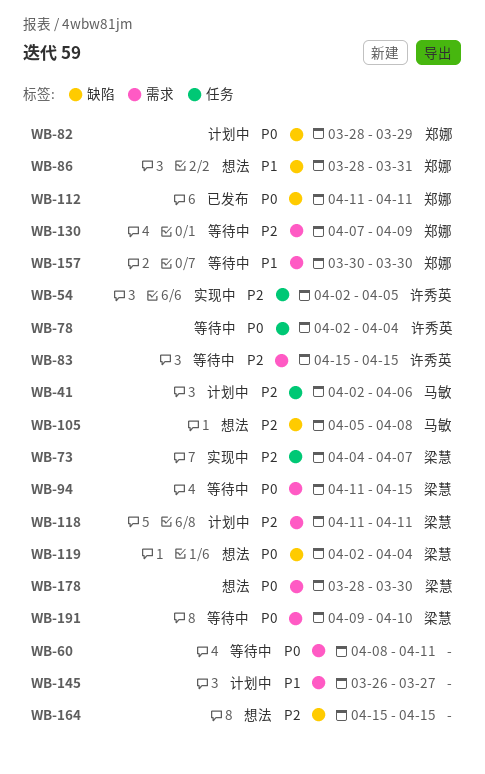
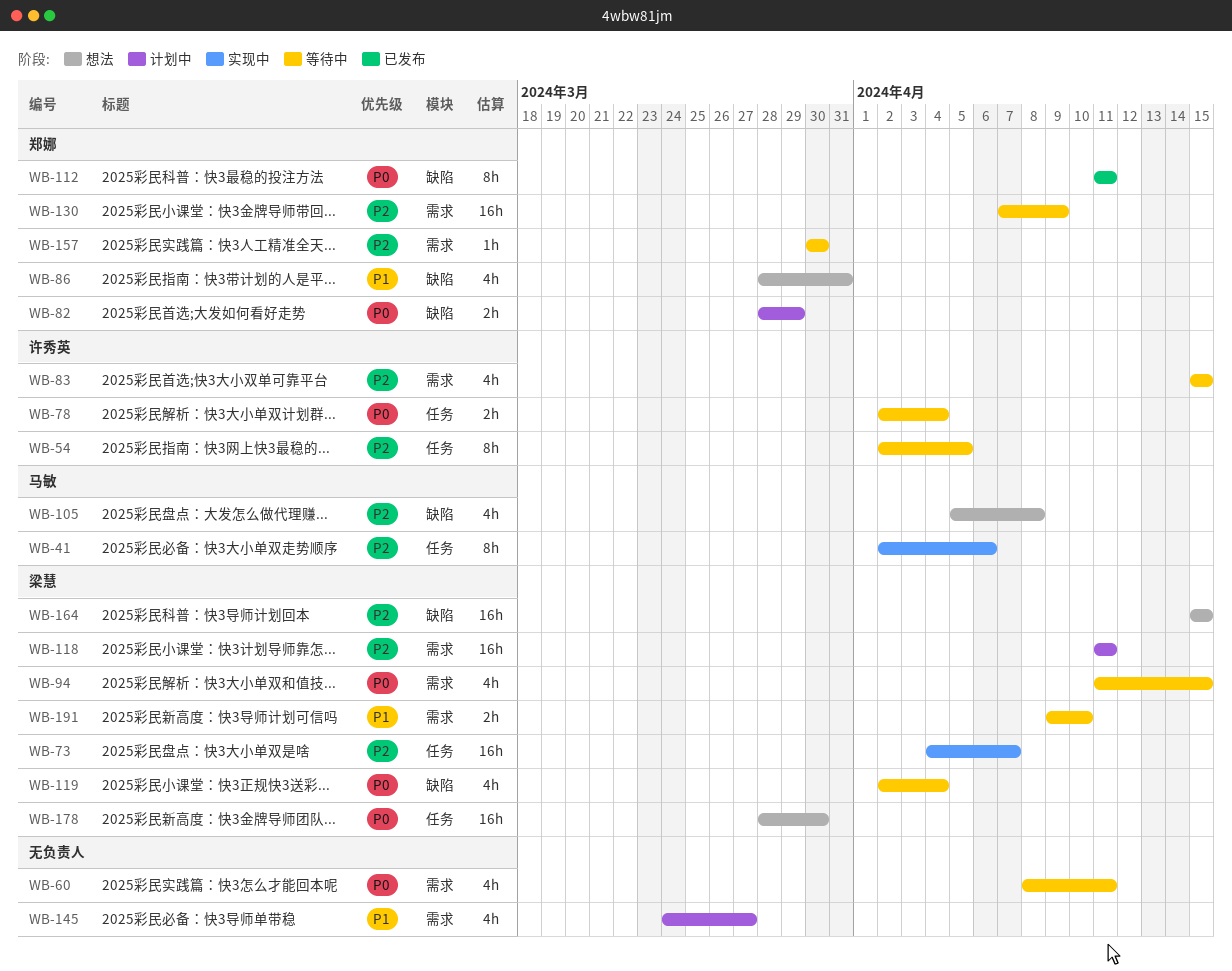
WB-41, status: 计划中 -> 实现中
WB-54, status: 实现中 -> 等待中
WB-119, status: 想法 -> 等待中
WB-145, start: Mar 26 -> Mar 24
WB-157, priority: P1 -> P2
WB-164, owner: none -> 梁慧
WB-178, label: 需求 -> 任务
WB-191, priority: P0 -> P1

